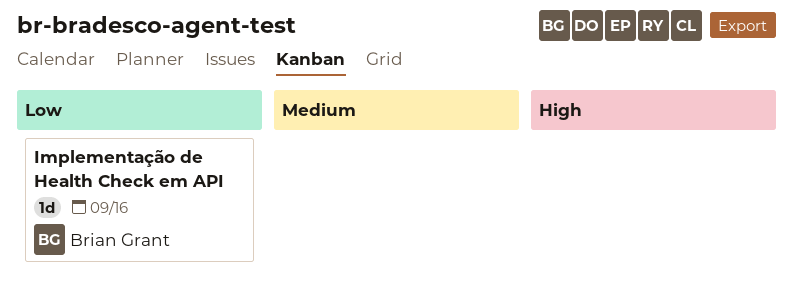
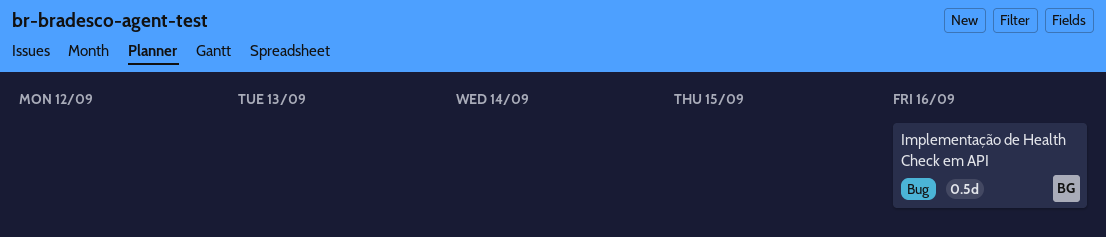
Implementação de Health Check em API, estimate: 1d -> 0.5d

